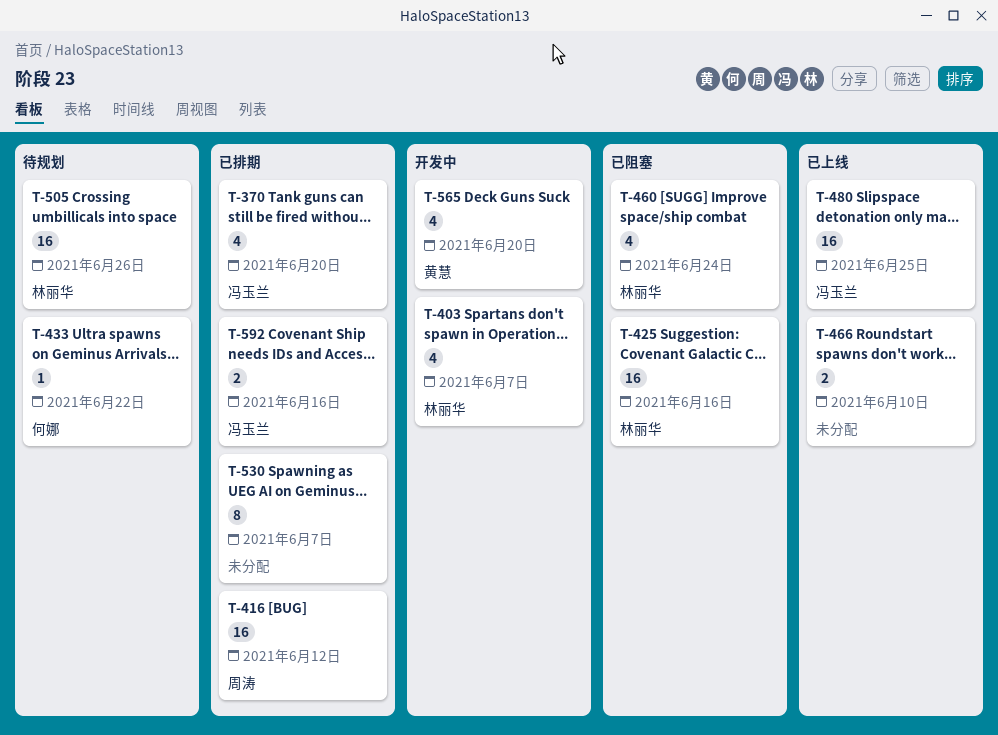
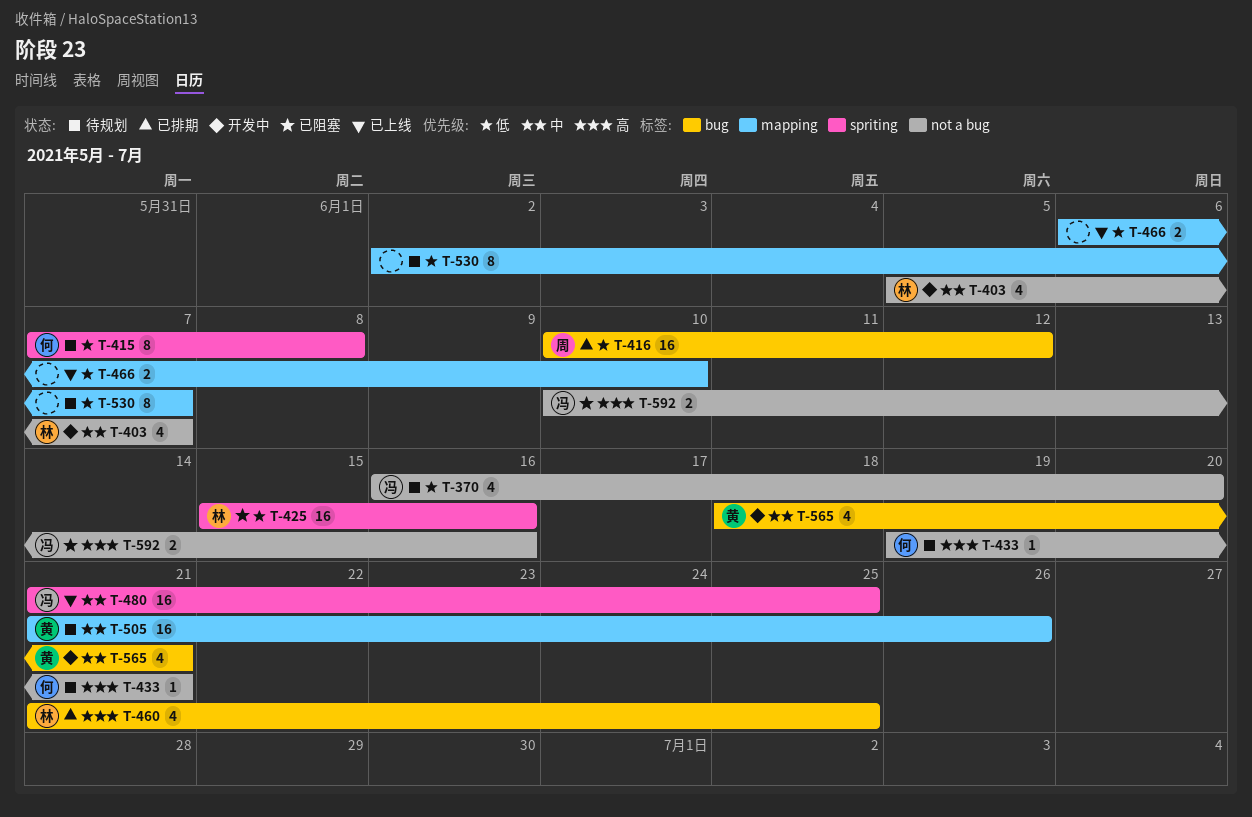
T-370, status: 已排期 -> 待规划
T-415: none -> present
T-433, due: Jun 22 -> Jun 21
T-460, status: 已阻塞 -> 已排期
T-460, due: Jun 24 -> Jun 25
T-505, owner: 林丽华 -> 黄慧
T-530, status: 已排期 -> 待规划
T-565, due: Jun 20 -> Jun 21
T-592, status: 已排期 -> 已阻塞

